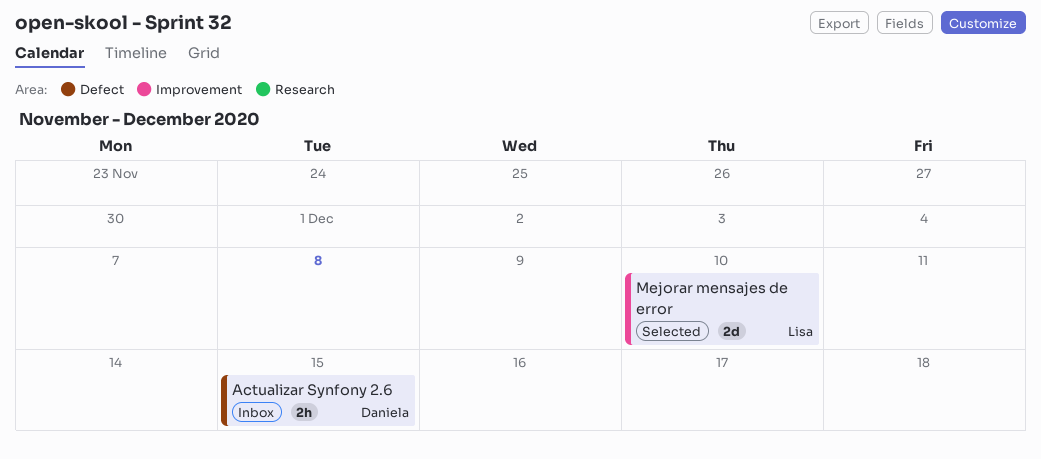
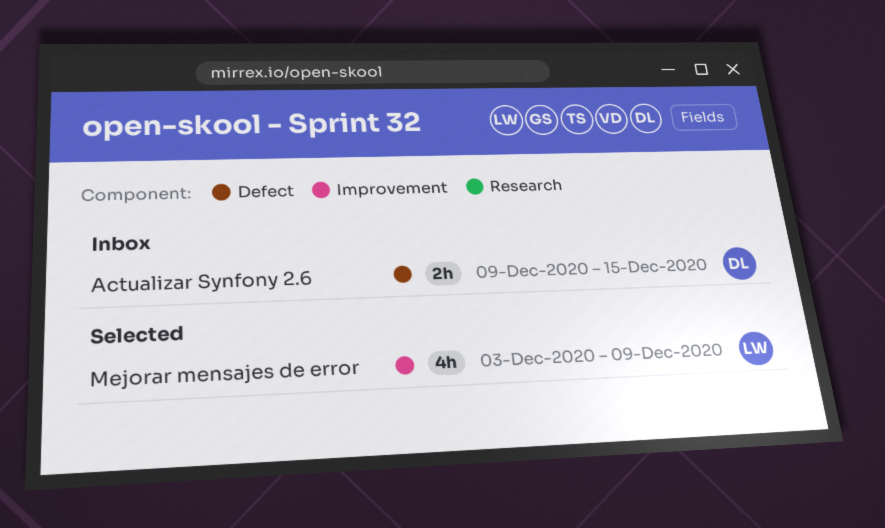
Mejorar mensajes de error, estimate: 2d -> 4h
Mejorar mensajes de error, due: Dec 10 -> Dec 9

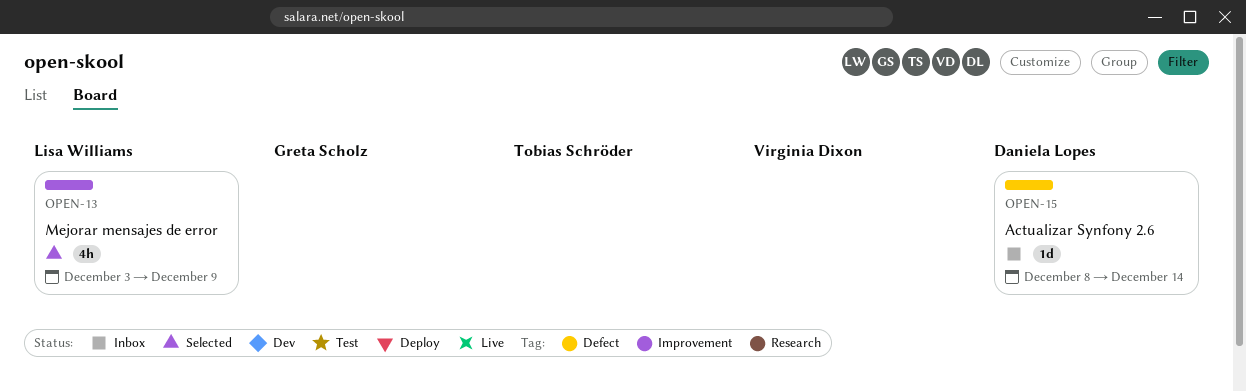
Actualizar Synfony 2.6, estimate: 2h -> 1d
Actualizar Synfony 2.6, start: Dec 9 -> Dec 8
Actualizar Synfony 2.6, due: Dec 15 -> Dec 14

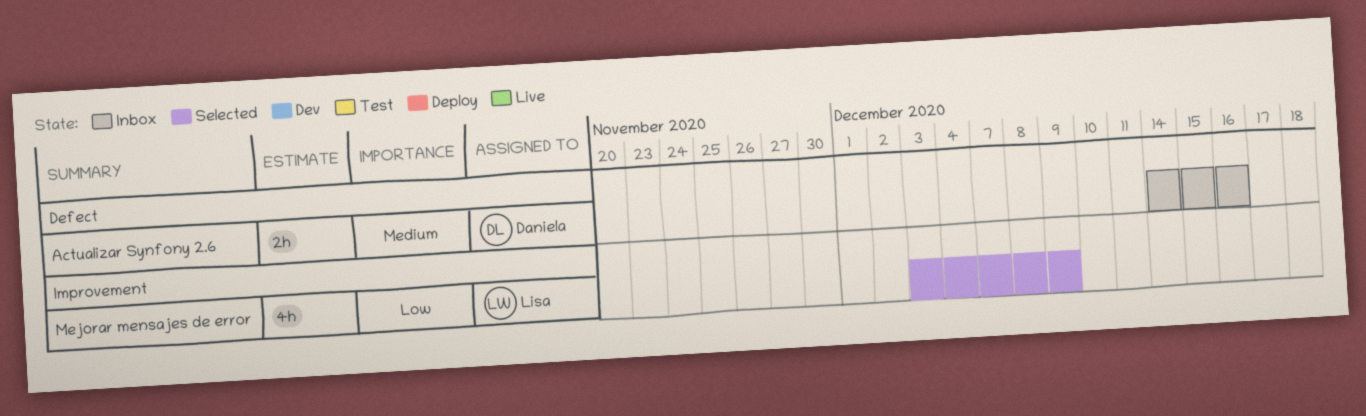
Actualizar Synfony 2.6, estimate: 1d -> 2h
Actualizar Synfony 2.6, start: Dec 8 -> Dec 14
Actualizar Synfony 2.6, due: Dec 14 -> Dec 16

